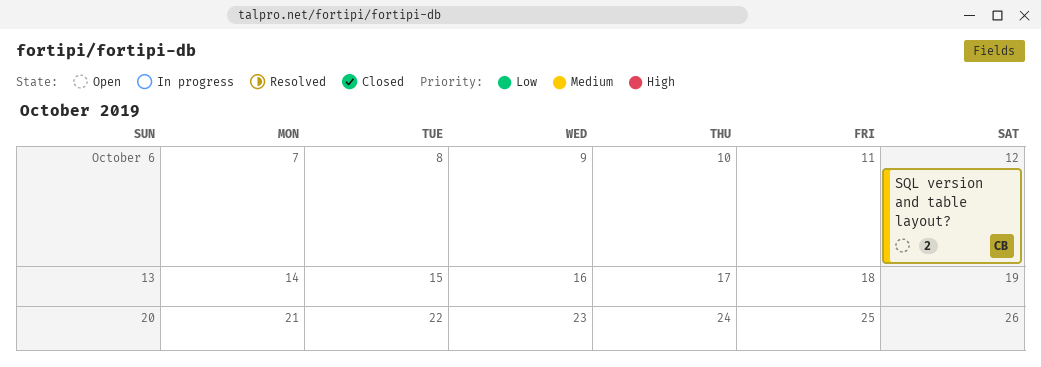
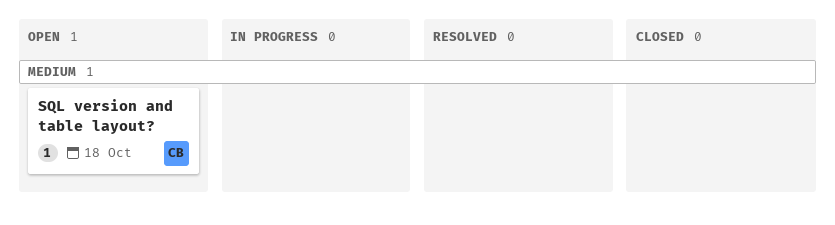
SQL version and table layout?, estimate: 2 -> 1
SQL version and table layout?, due: Oct 12 -> Oct 18

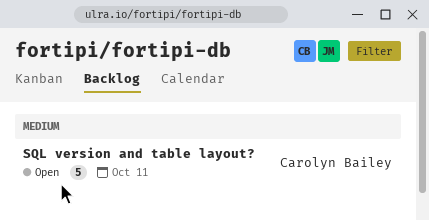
SQL version and table layout?, estimate: 1 -> 5
SQL version and table layout?, due: Oct 18 -> Oct 11

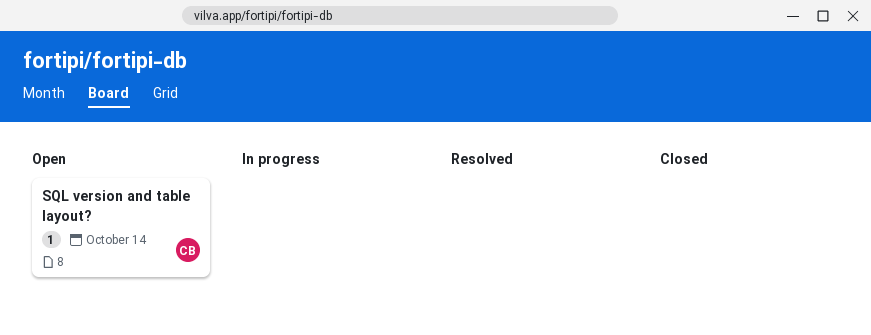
SQL version and table layout?, estimate: 5 -> 1
SQL version and table layout?, due: Oct 11 -> Oct 14

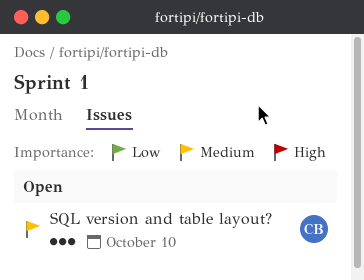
SQL version and table layout?, estimate: 1 -> 3
SQL version and table layout?, due: Oct 14 -> Oct 10

